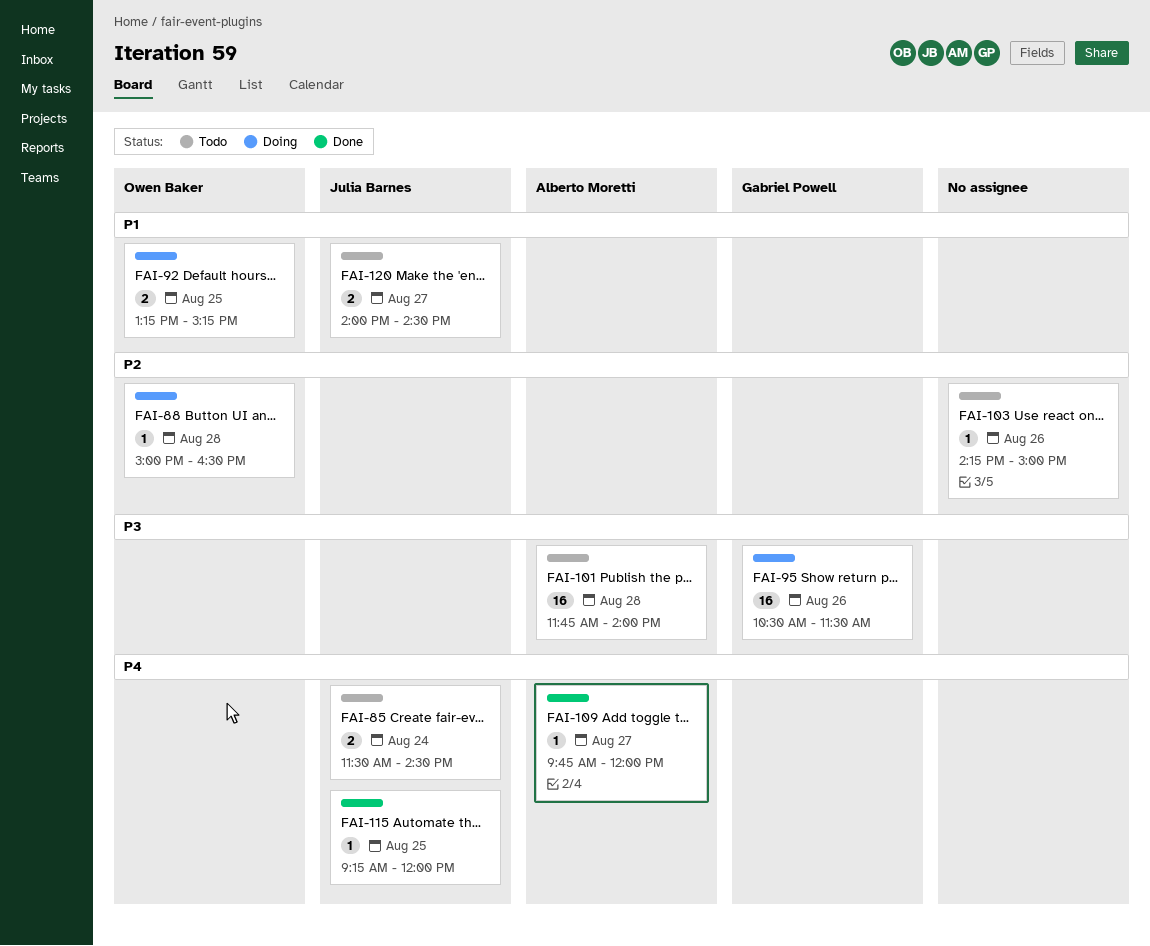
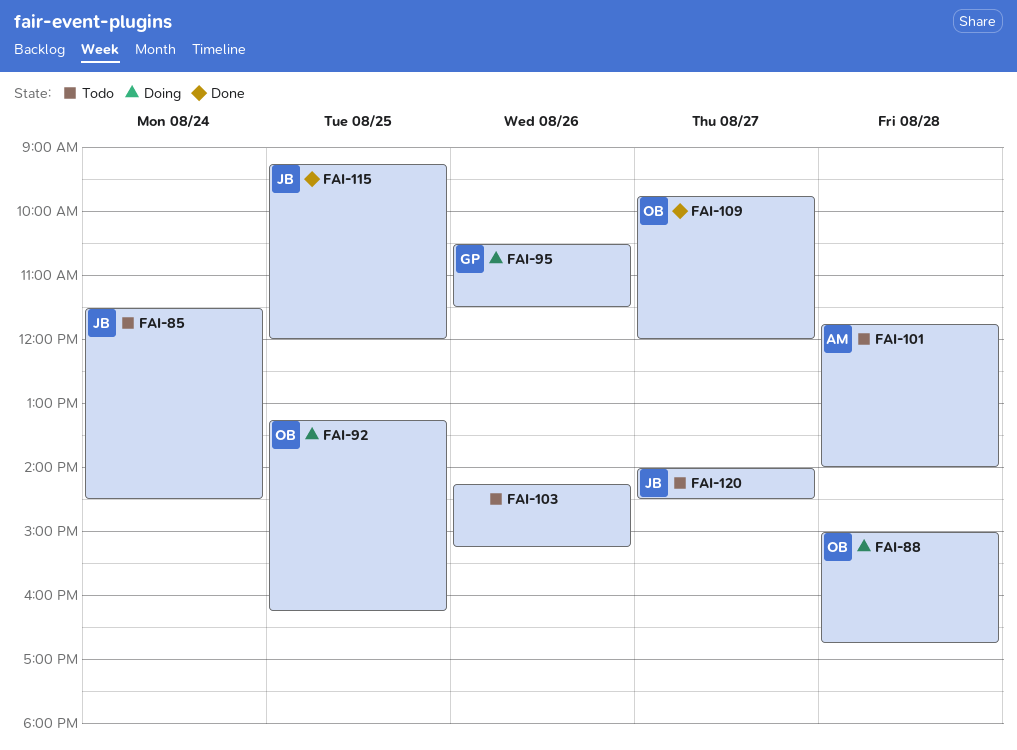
FAI-88, ends: 16:30 -> 16:45
FAI-92, ends: 15:15 -> 16:15
FAI-103, ends: 15:00 -> 15:15
FAI-109, owner: Alberto Moretti -> Owen Baker

